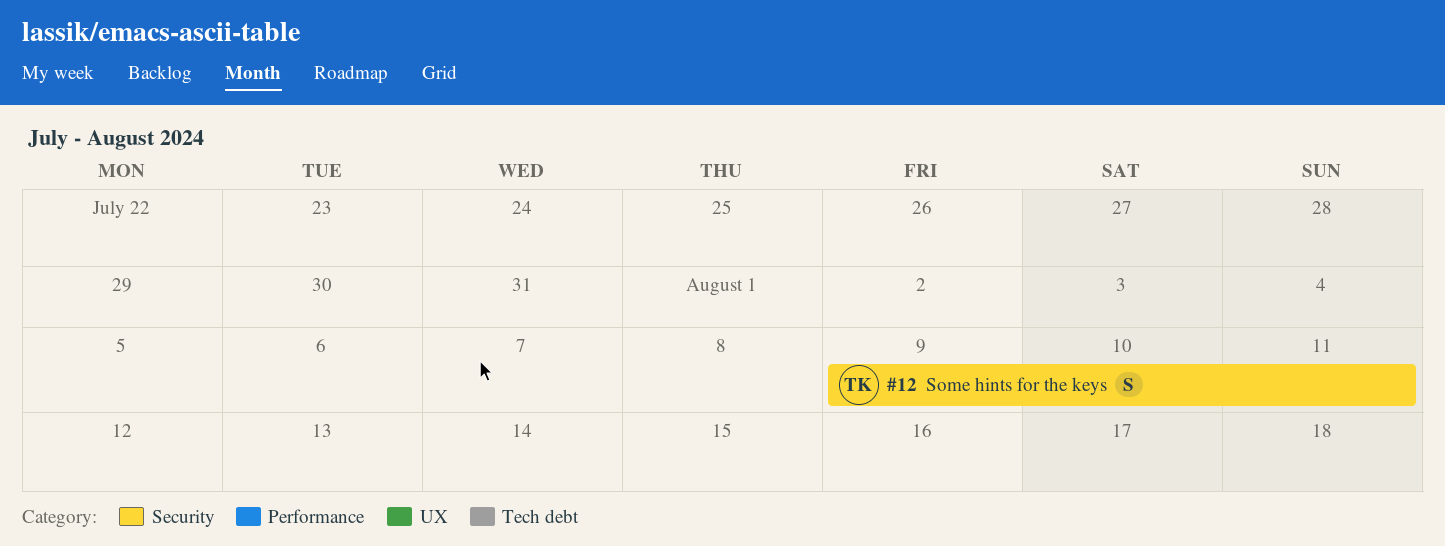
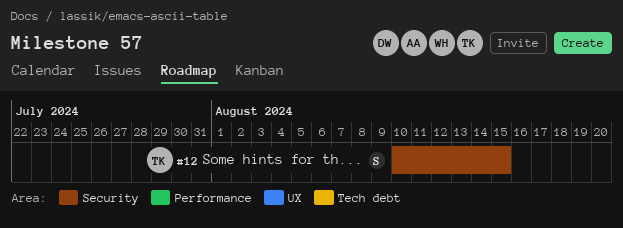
#12, start: Aug 9 -> Aug 10
#12, due: Aug 11 -> Aug 15

